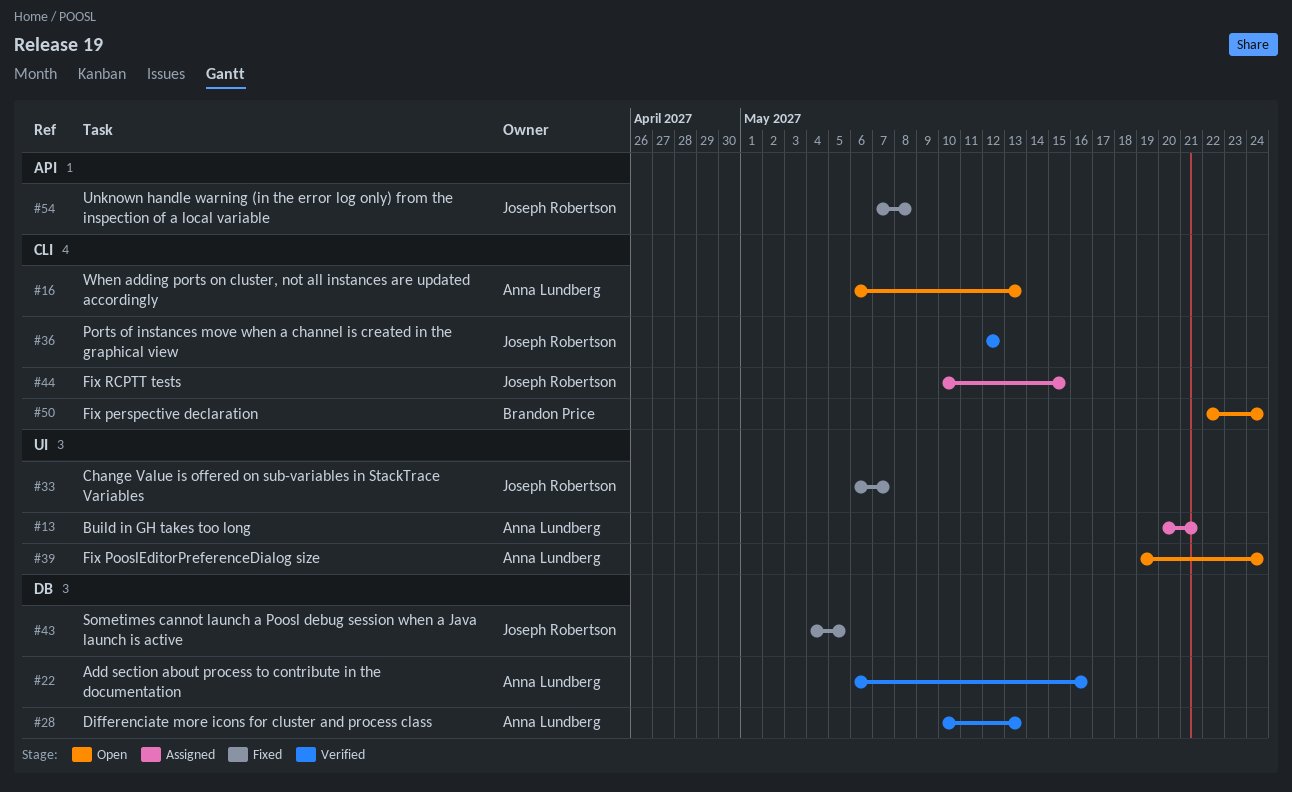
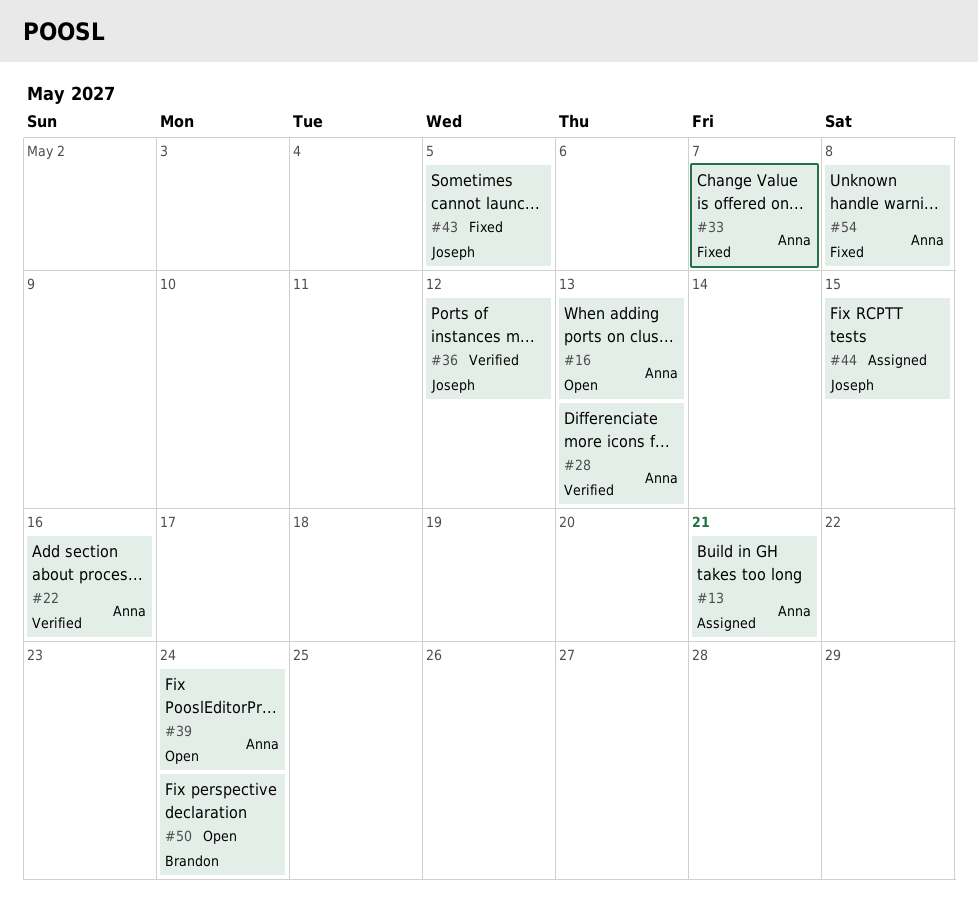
#33, owner: Joseph Robertson -> Anna Lundberg
#54, owner: Joseph Robertson -> Anna Lundberg

